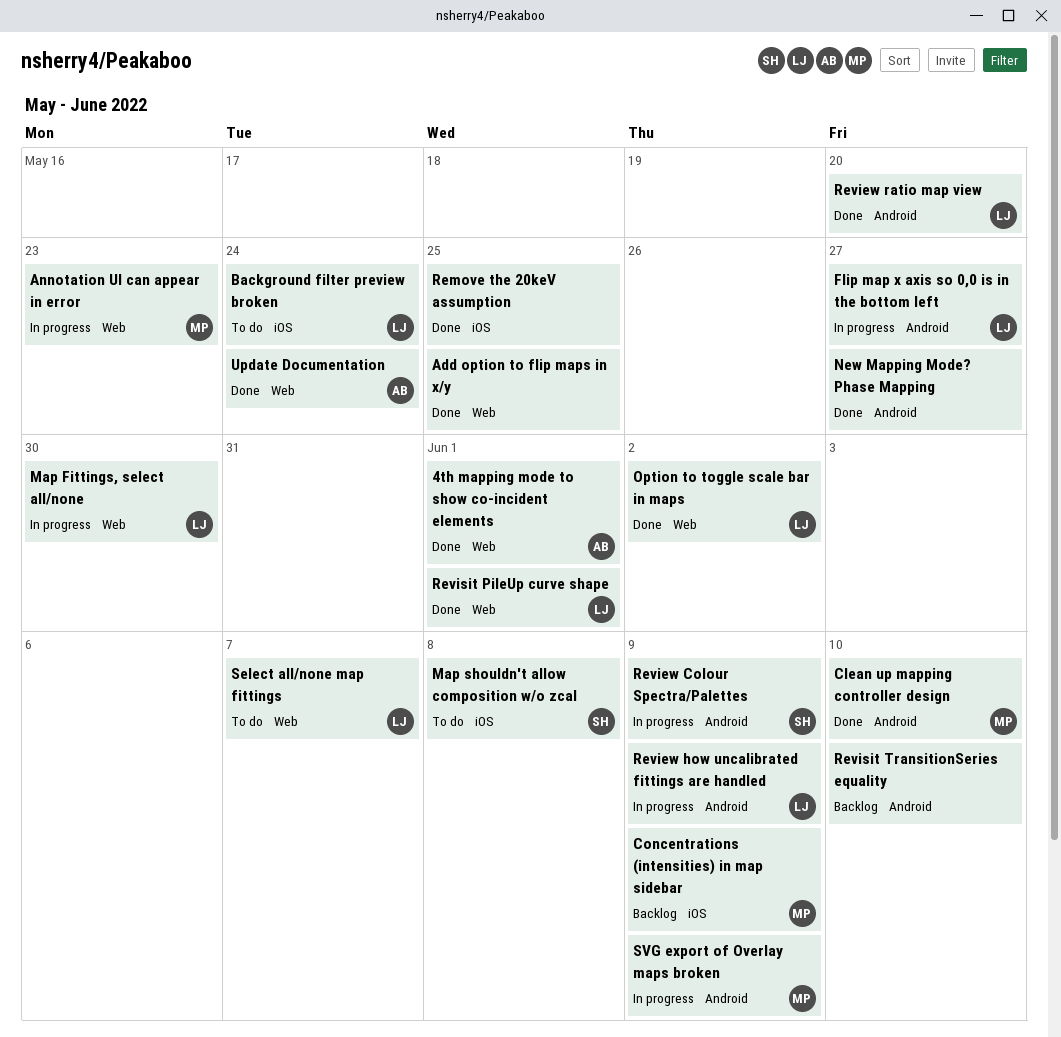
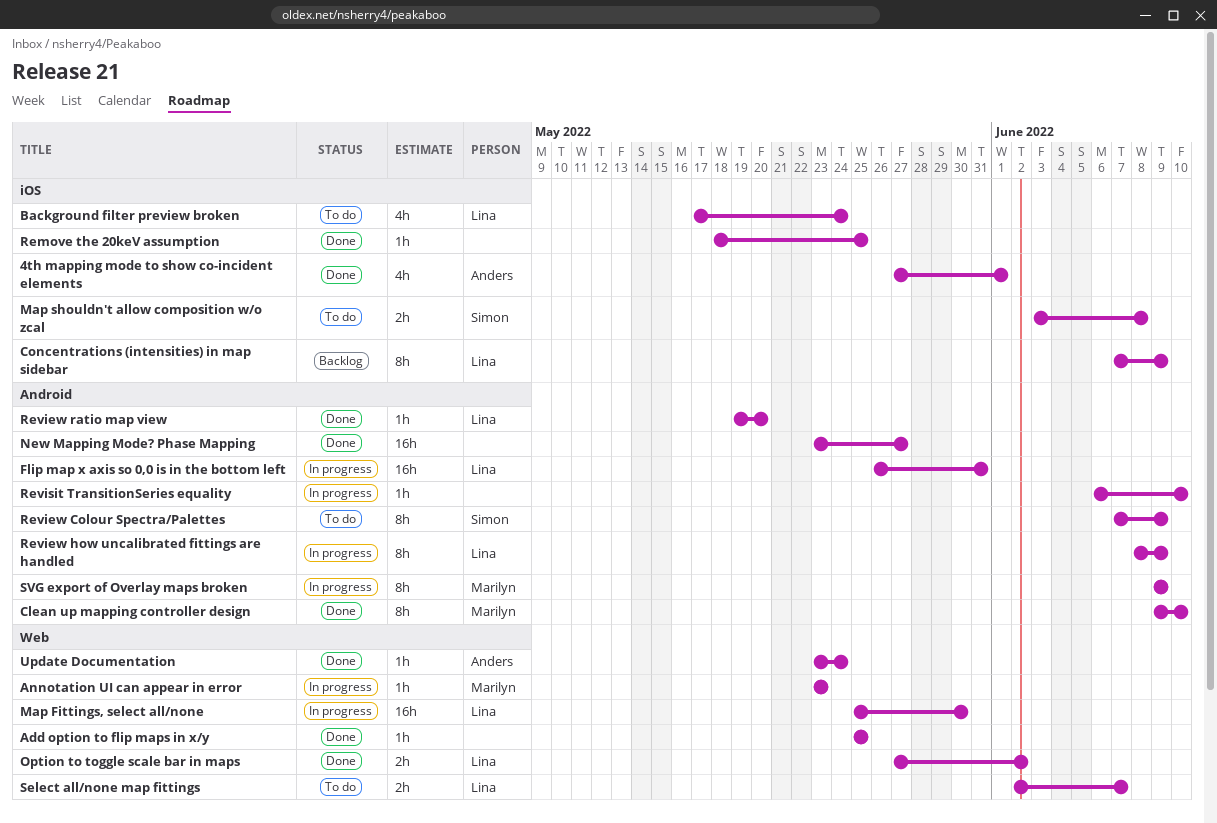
4th mapping mode to show co-incident elements, label: Web -> iOS
Concentrations (intensities) in map sidebar, owner: Marilyn -> Lina
Flip map x axis so 0,0 is in the bottom left, due: May 27 -> May 31
Review Colour Spectra/Palettes, status: In progress -> To do
Revisit PileUp curve shape: present -> none
Revisit TransitionSeries equality, status: Backlog -> In progress

